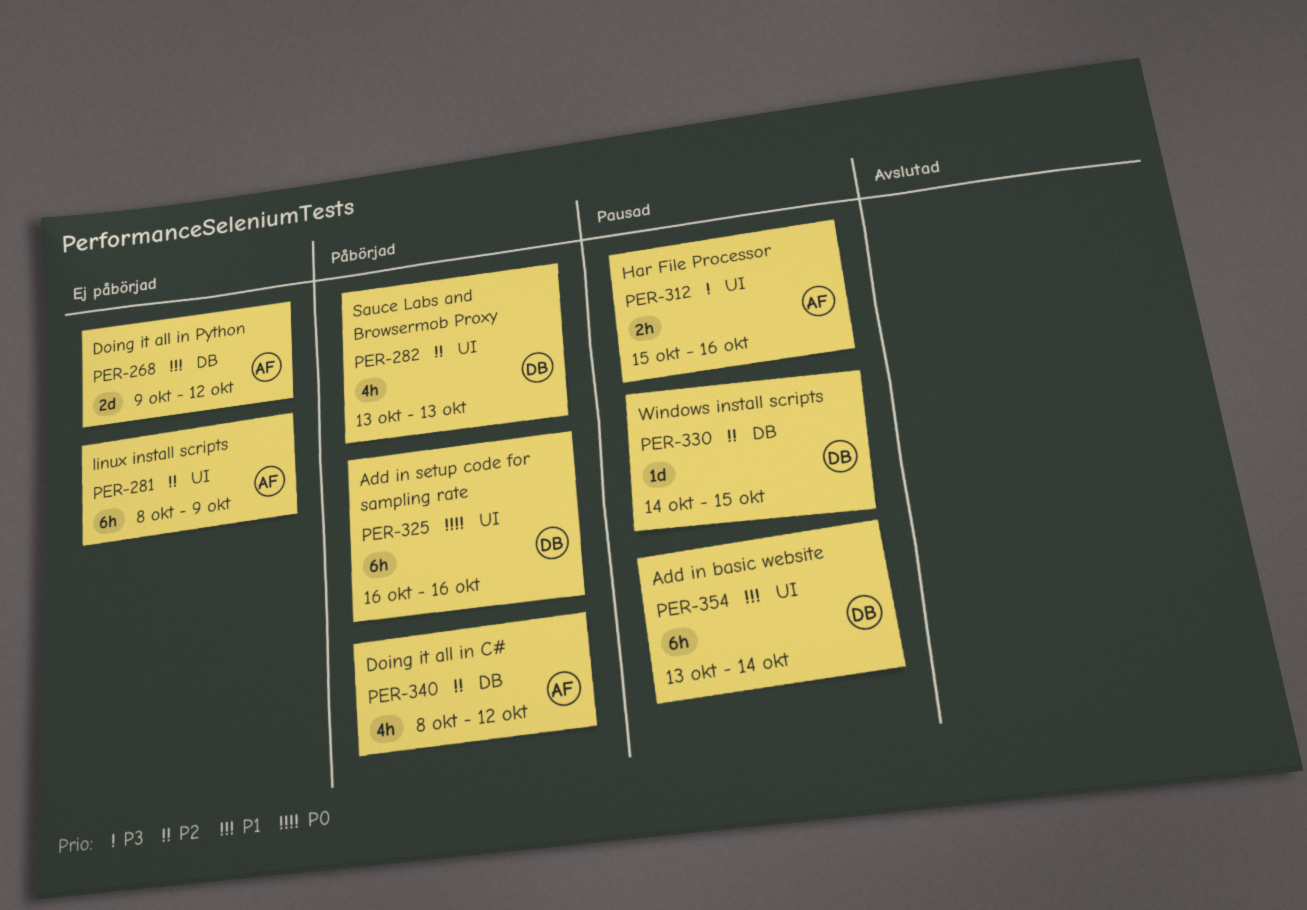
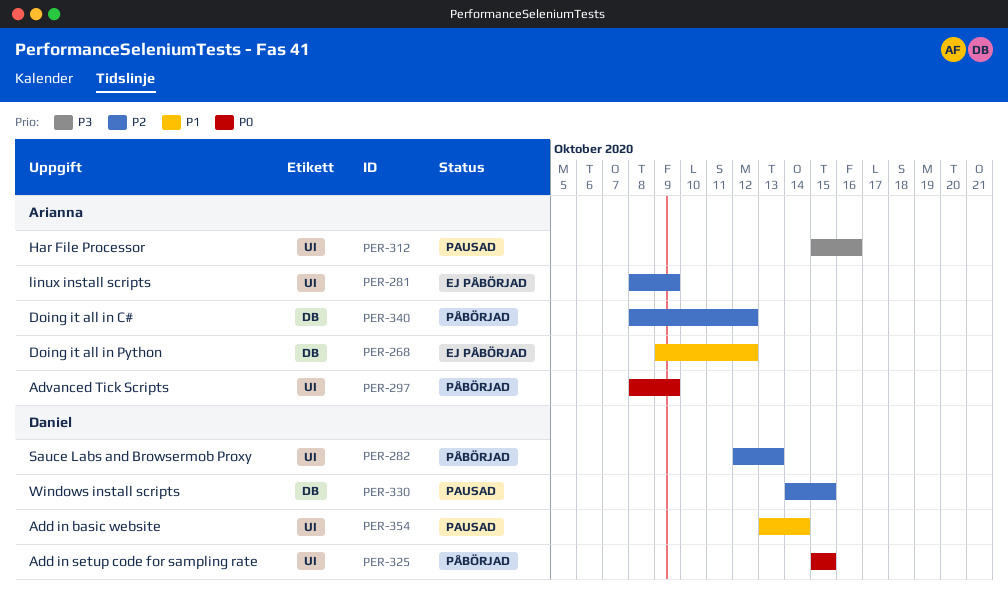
PER-282, start: Oct 13 -> Oct 12
PER-297: none -> present
PER-325, start: Oct 16 -> Oct 15
PER-325, due: Oct 16 -> Oct 15

